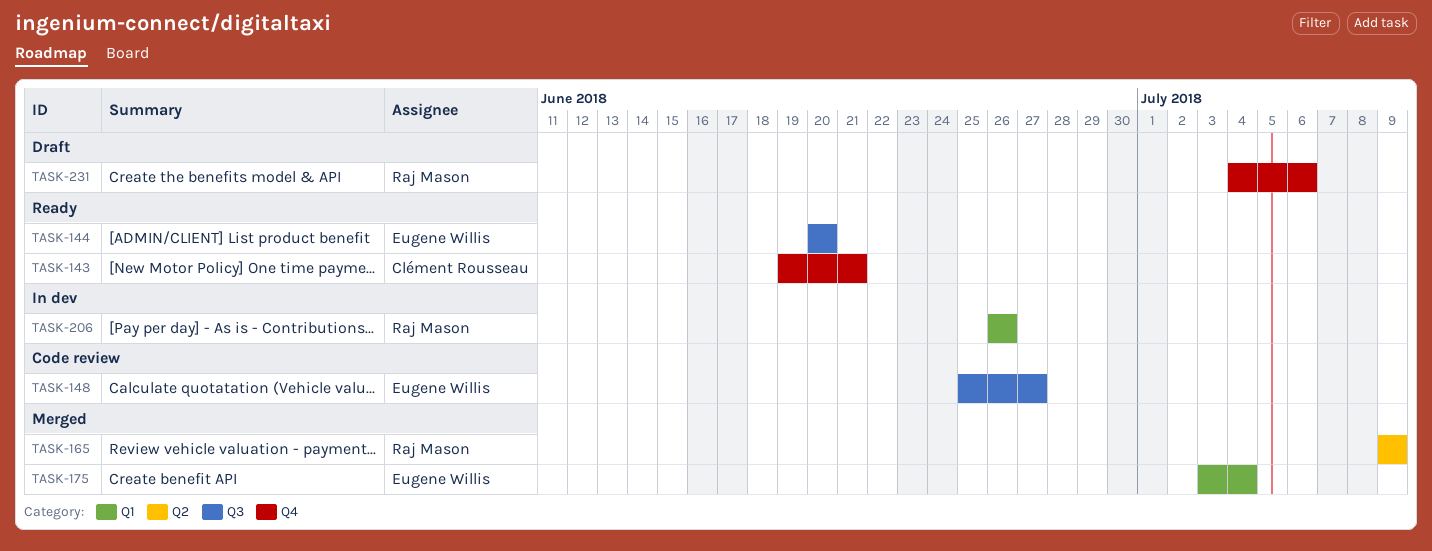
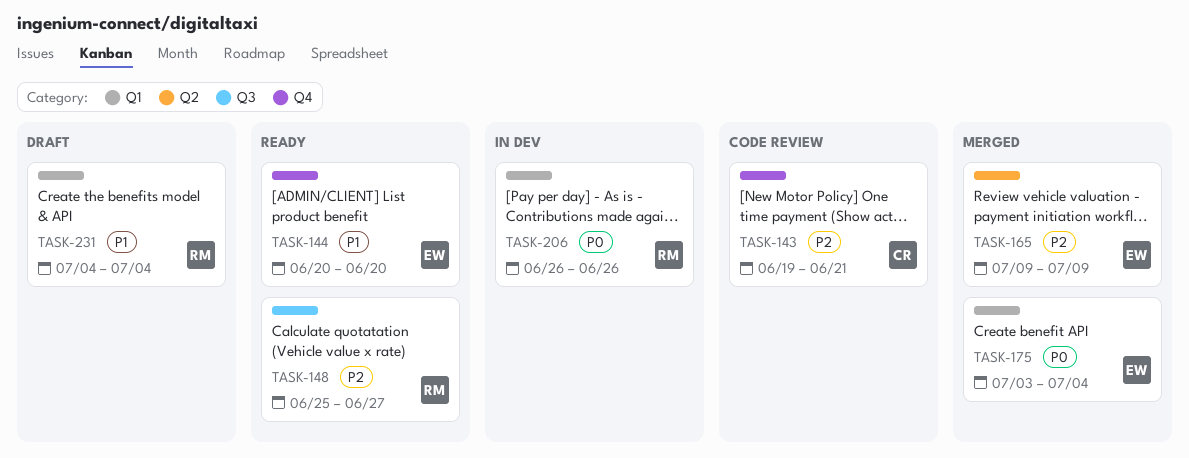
TASK-143, status: Ready -> Code review
TASK-144, label: Q3 -> Q4
TASK-148, status: Code review -> Ready
TASK-148, owner: Eugene Willis -> Raj Mason
TASK-165, owner: Raj Mason -> Eugene Willis
TASK-231, label: Q4 -> Q1
TASK-231, due: Jul 6 -> Jul 4

